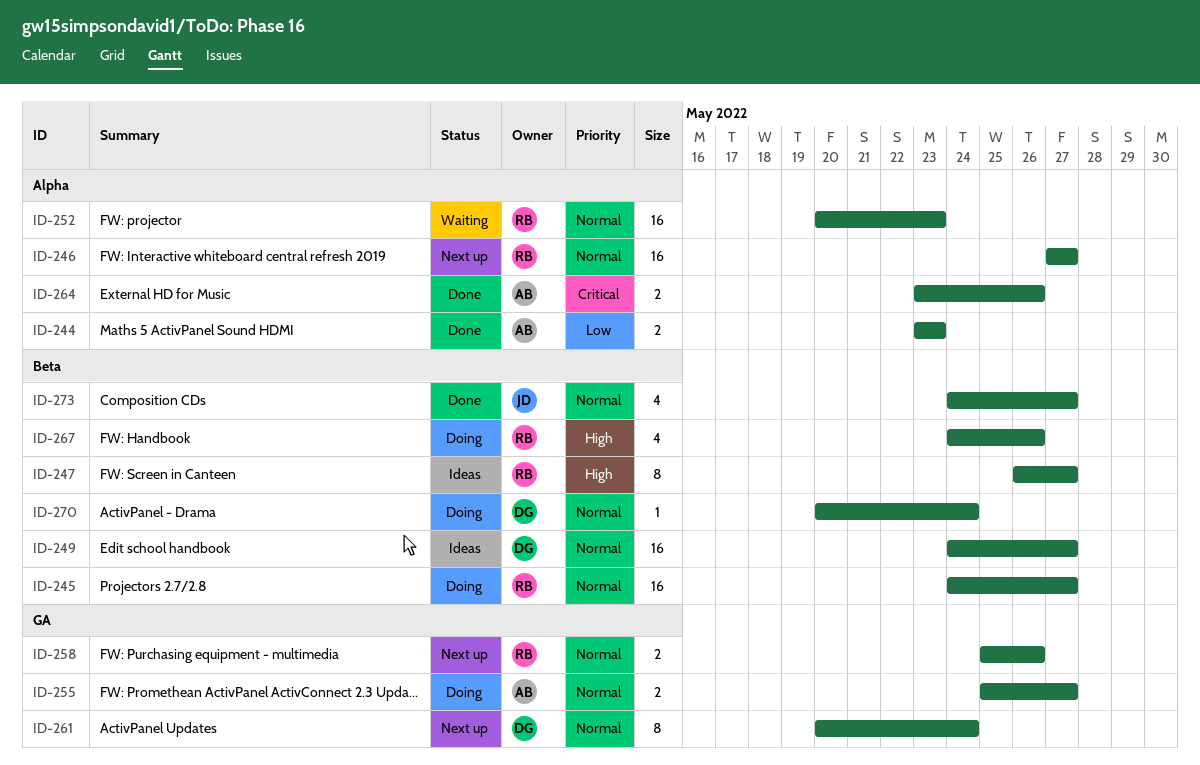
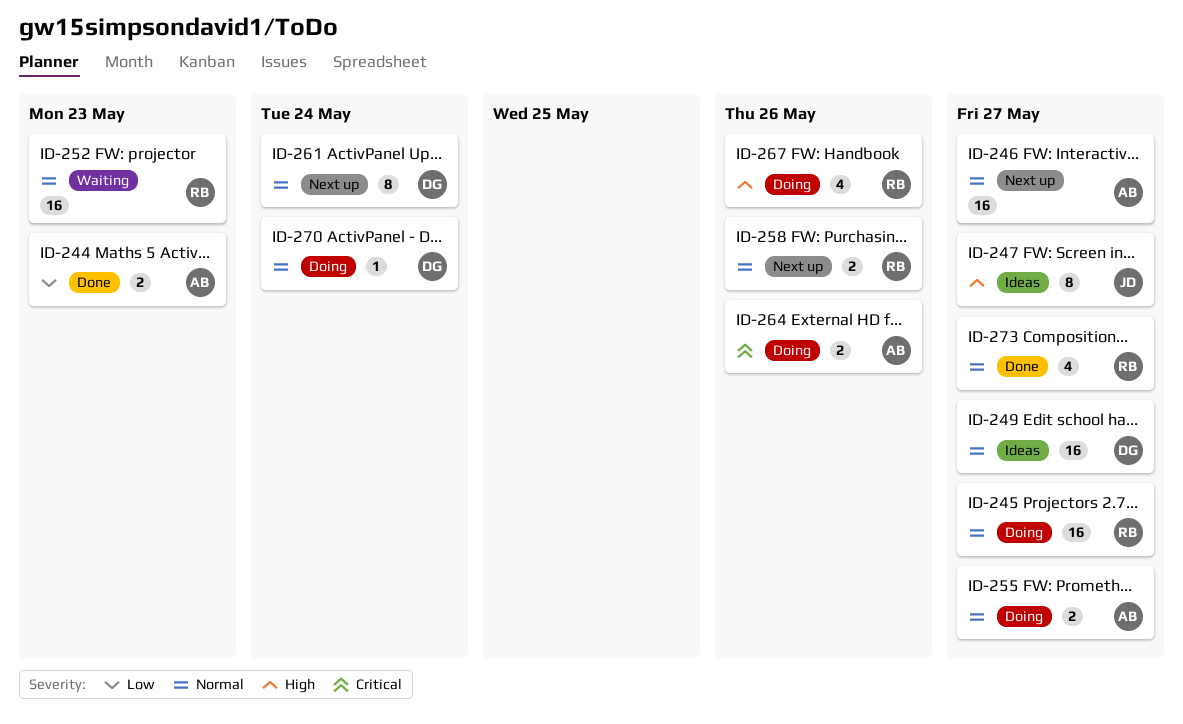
ID-246, owner: RB -> AB
ID-247, owner: RB -> JD
ID-264, status: Done -> Doing
ID-273, owner: JD -> RB

